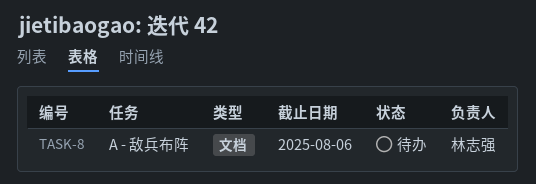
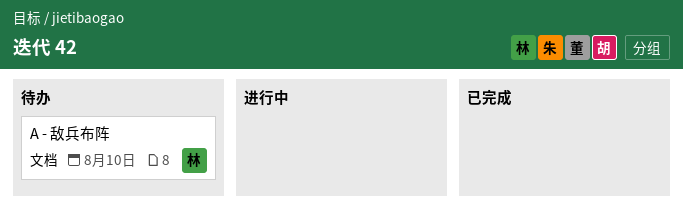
A - 敌兵布阵, due: Aug 6 -> Aug 10

